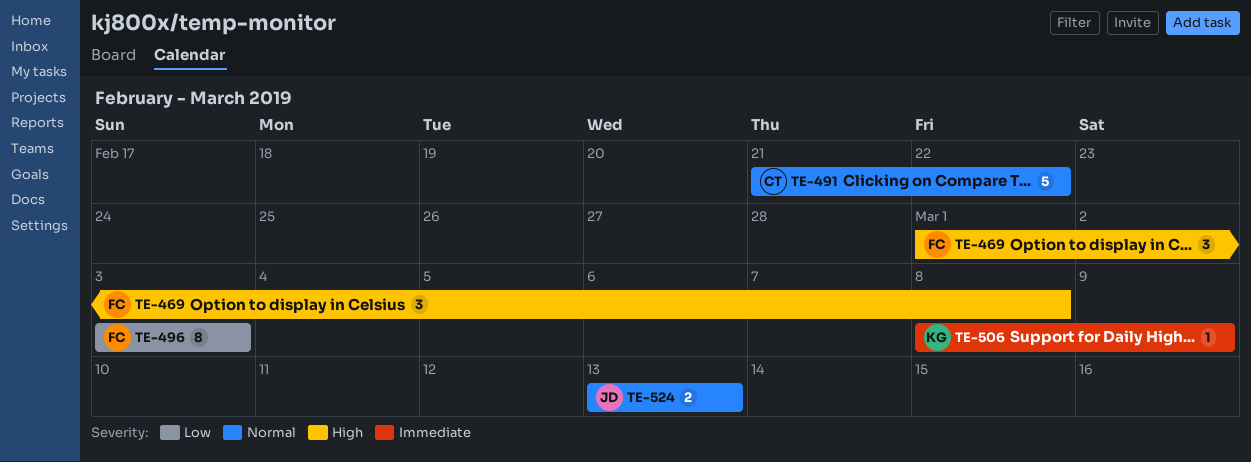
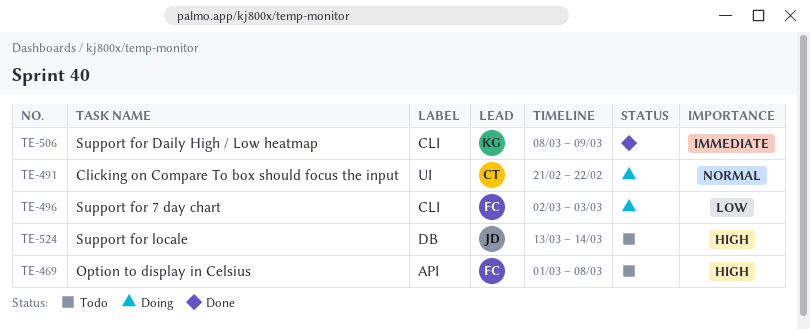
TE-496, start: Mar 3 -> Mar 2
TE-524, priority: Normal -> High
TE-524, due: Mar 13 -> Mar 14

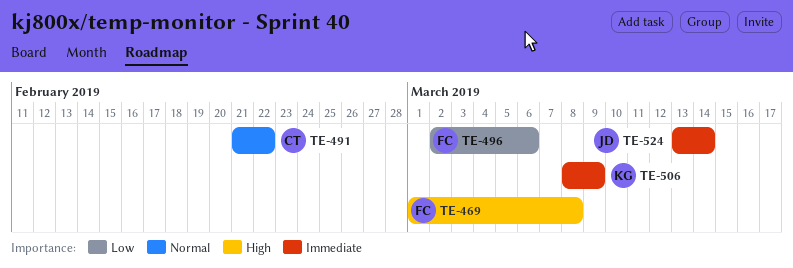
TE-496, due: Mar 3 -> Mar 6
TE-524, priority: High -> Immediate

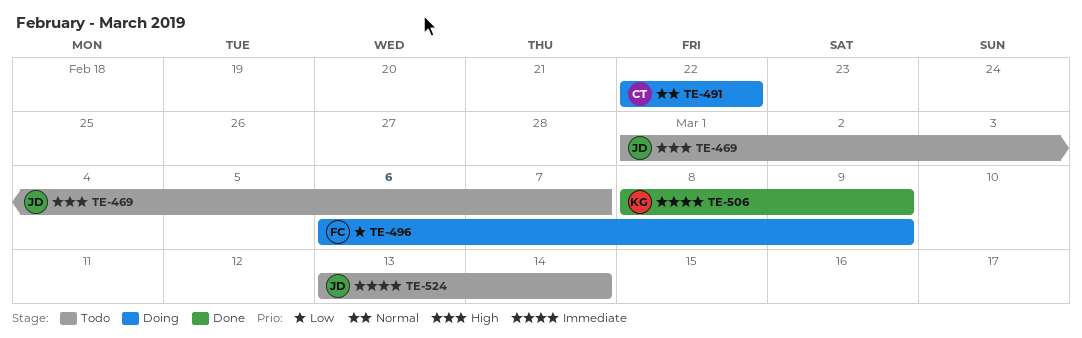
TE-469, owner: FC -> JD
TE-469, due: Mar 8 -> Mar 7
TE-491, start: Feb 21 -> Feb 22
TE-496, start: Mar 2 -> Mar 6
TE-496, due: Mar 6 -> Mar 9

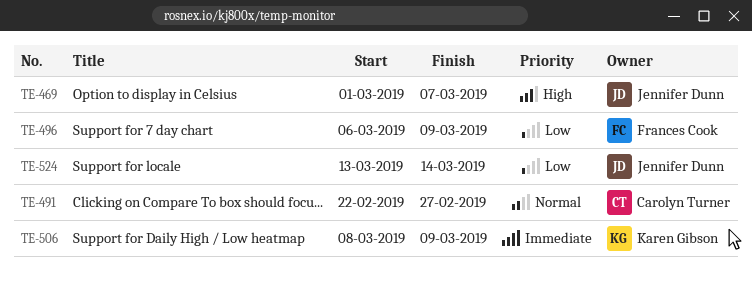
TE-491, due: Feb 22 -> Feb 27
TE-524, priority: Immediate -> Low

